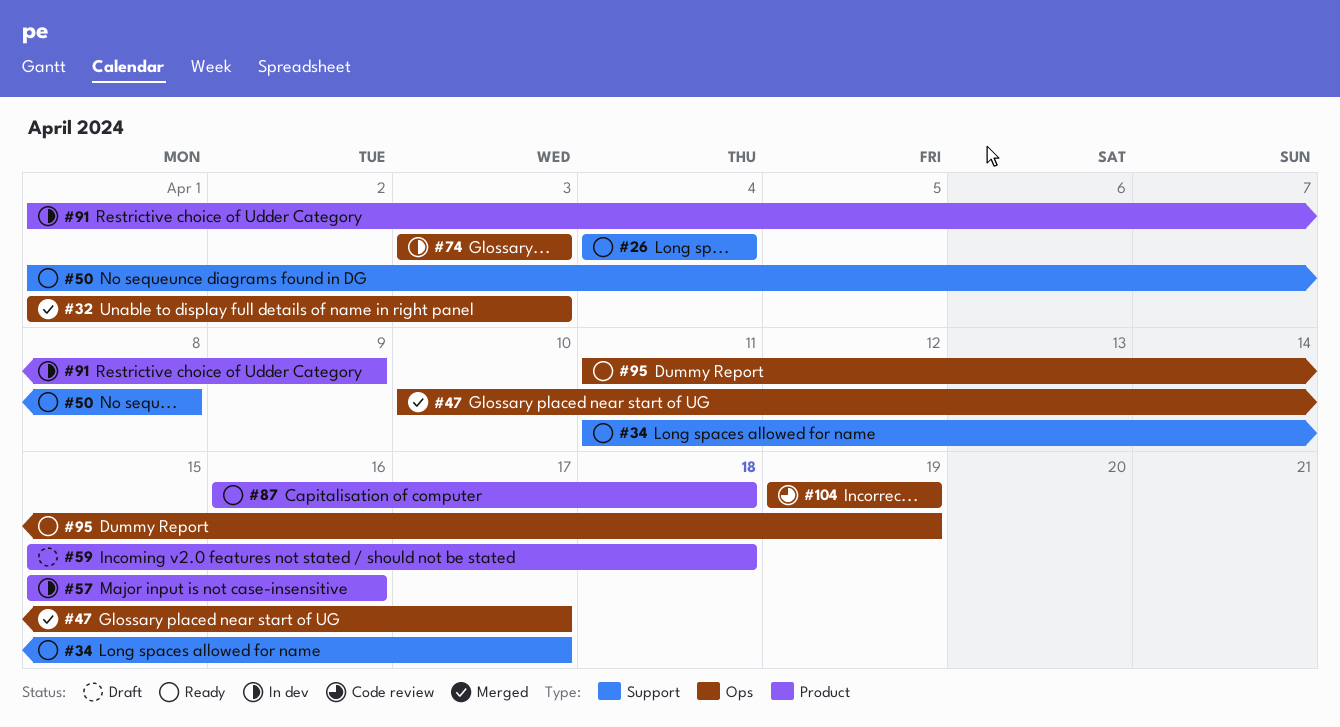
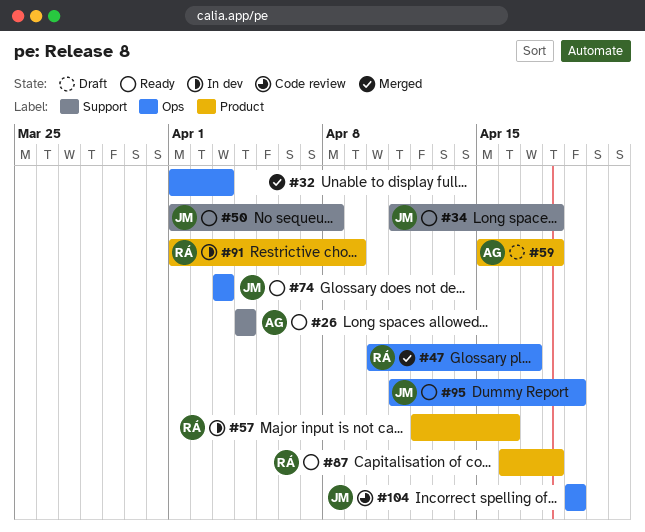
#34, due: Apr 17 -> Apr 18
#57, start: Apr 15 -> Apr 12
#74, status: In dev -> Ready

